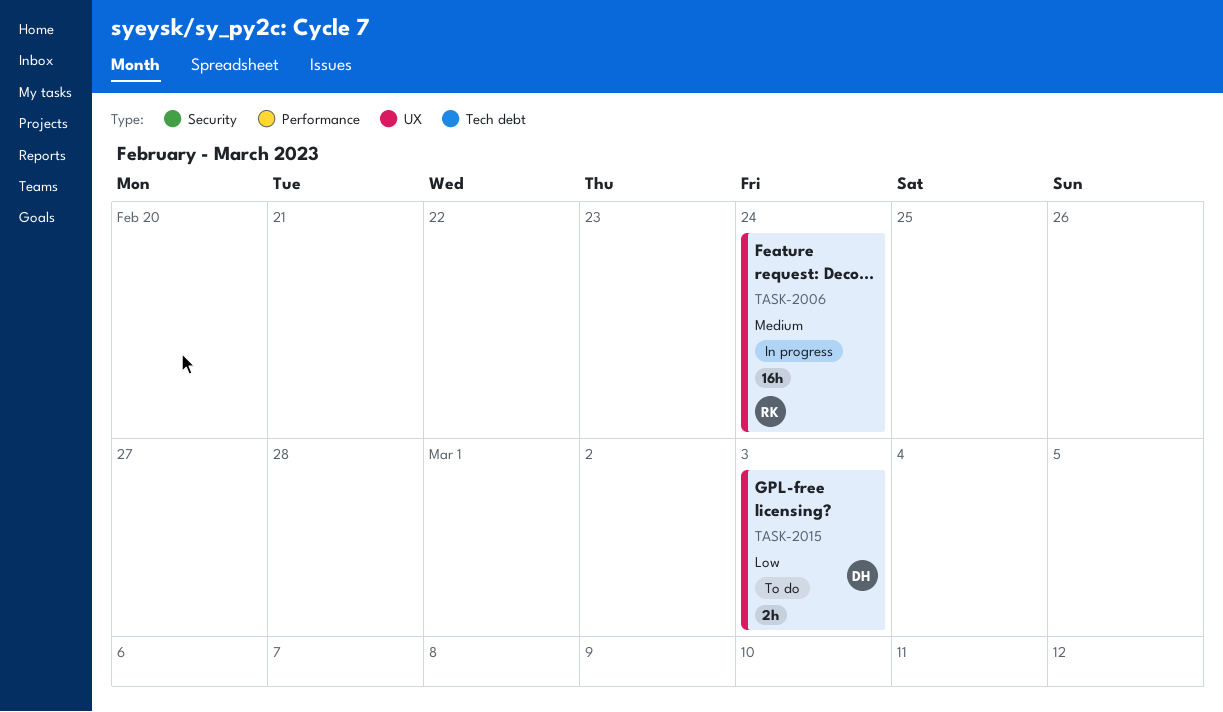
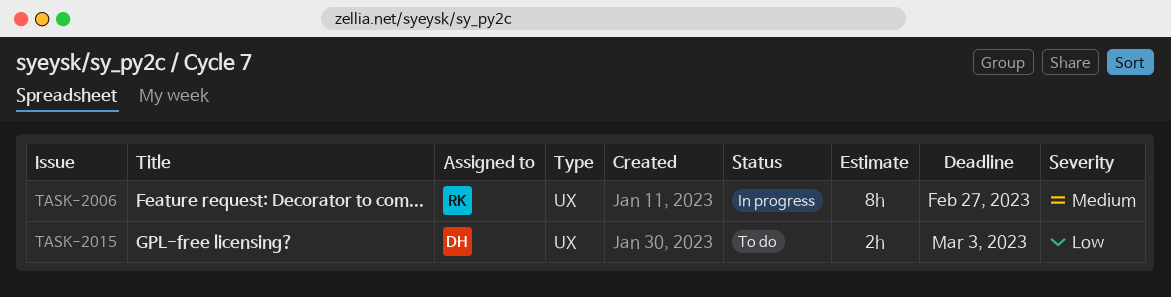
TASK-2006, estimate: 16h -> 8h
TASK-2006, due: Feb 24 -> Feb 27

